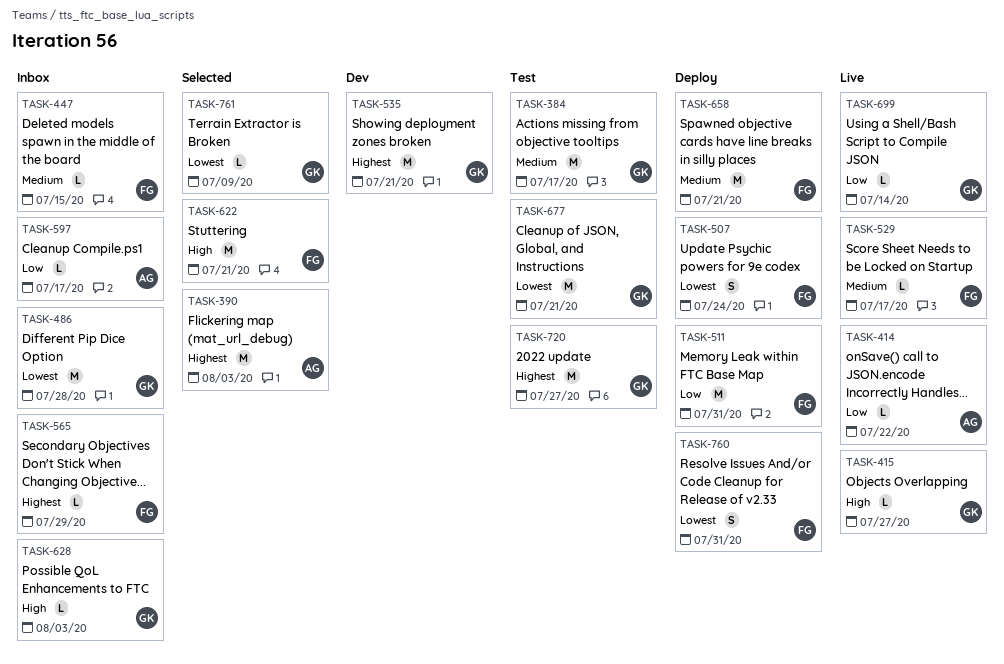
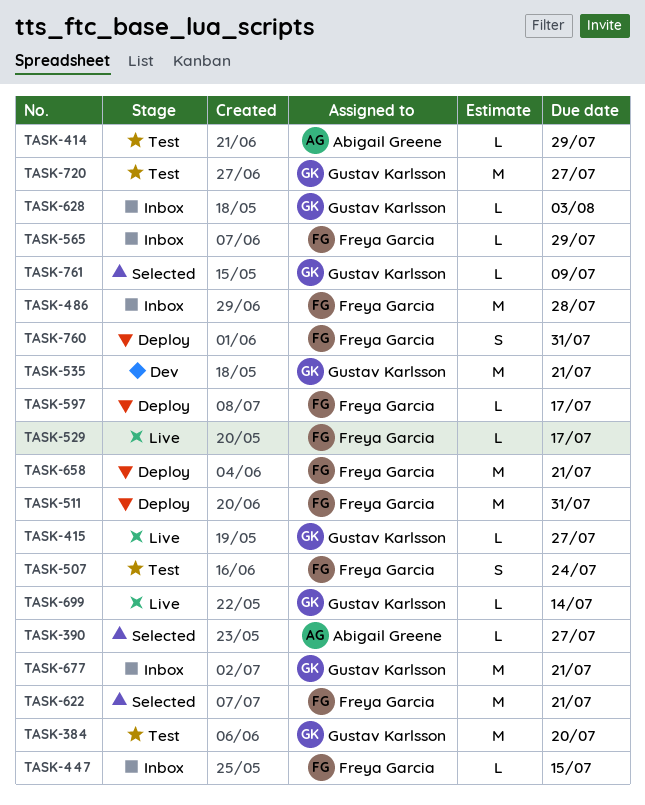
TASK-384, due: Jul 17 -> Jul 20
TASK-390, estimate: M -> L
TASK-390, due: Aug 3 -> Jul 27
TASK-414, status: Live -> Test
TASK-414, due: Jul 22 -> Jul 29
TASK-486, owner: Gustav Karlsson -> Freya Garcia
TASK-507, status: Deploy -> Test
TASK-597, status: Inbox -> Deploy
TASK-597, owner: Abigail Greene -> Freya Garcia
TASK-677, status: Test -> Inbox

